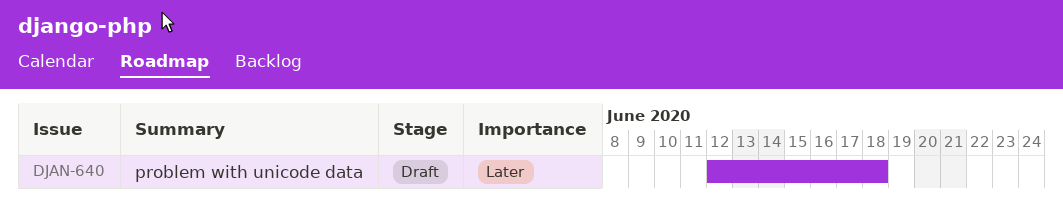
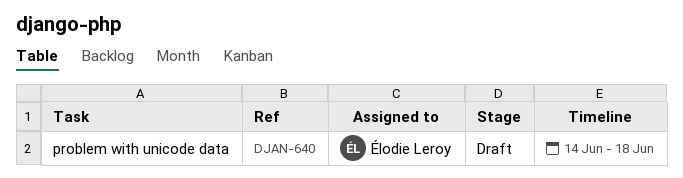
DJAN-640, start: Jun 12 -> Jun 14

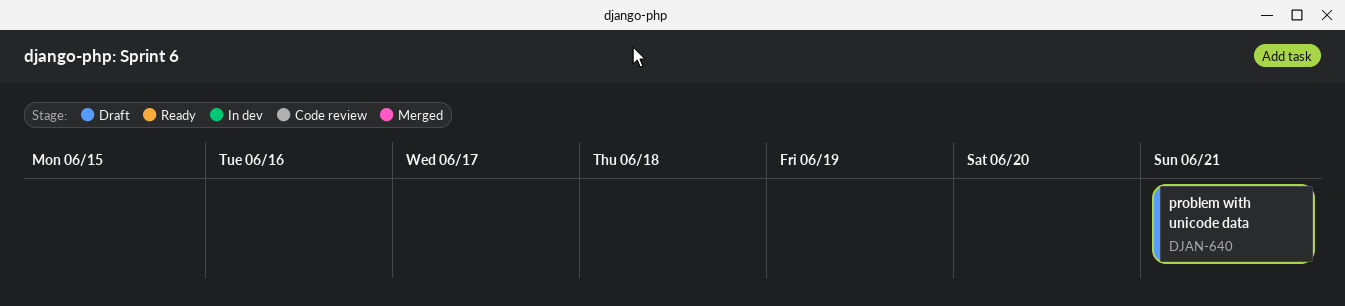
DJAN-640, due: Jun 18 -> Jun 21

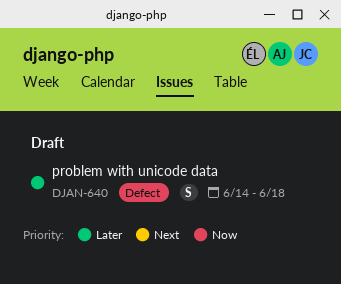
DJAN-640, due: Jun 21 -> Jun 18

